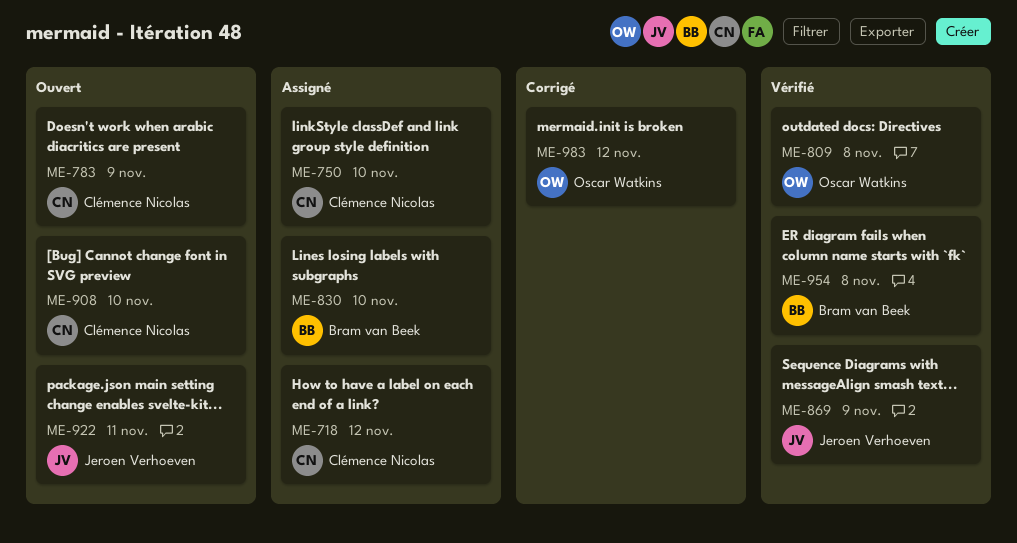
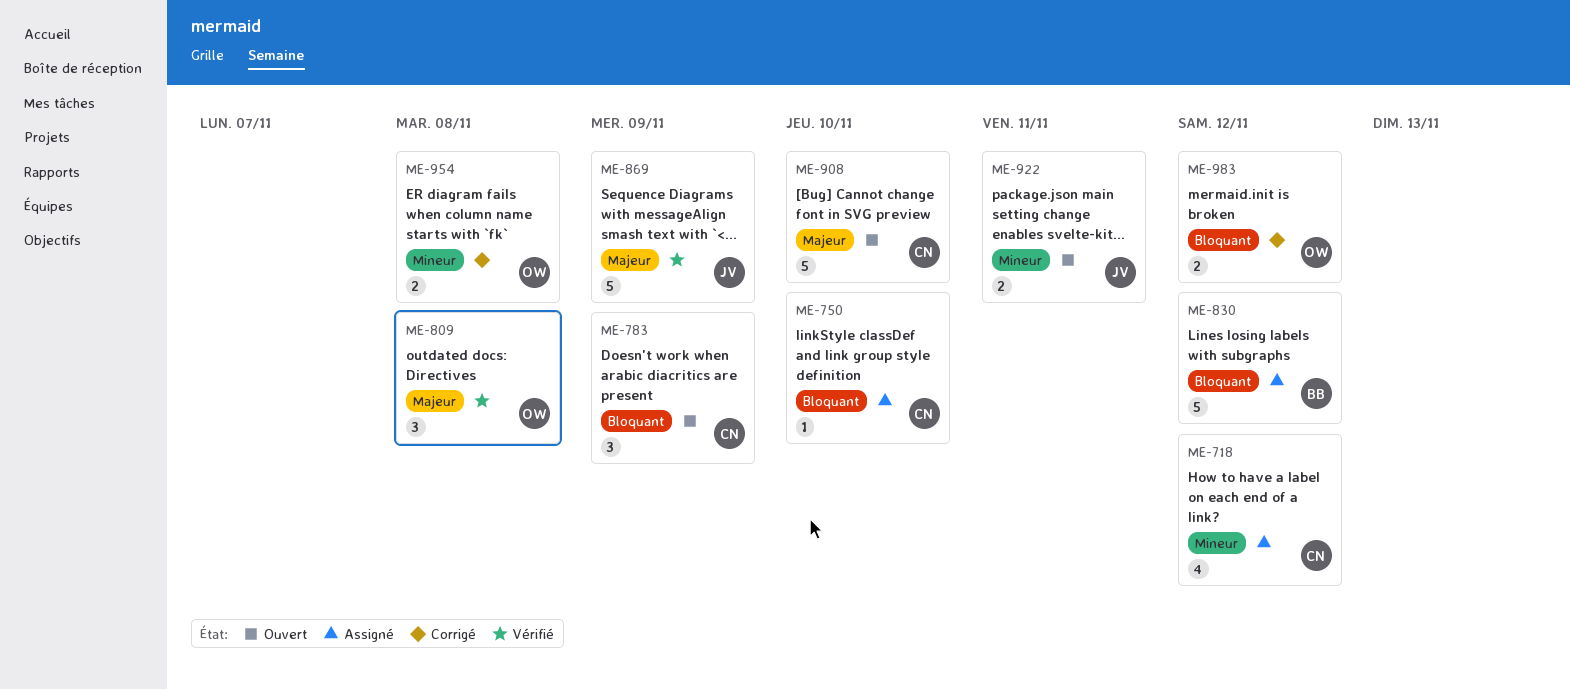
ME-830, due: Nov 10 -> Nov 12
ME-954, status: Vérifié -> Corrigé
ME-954, owner: Bram van Beek -> Oscar Watkins

